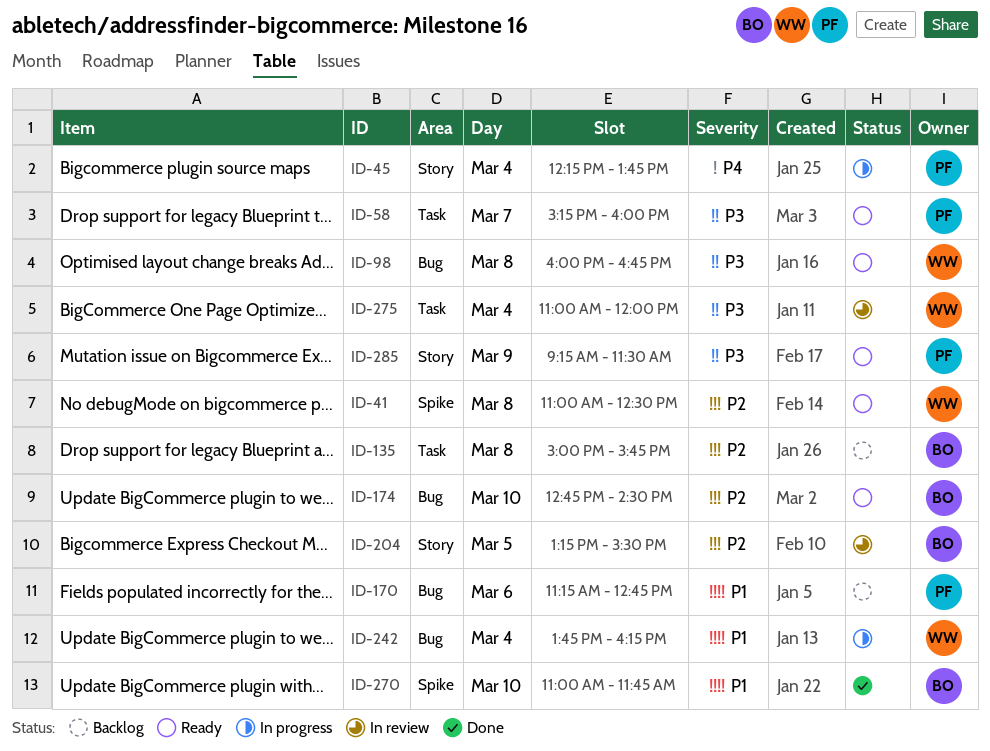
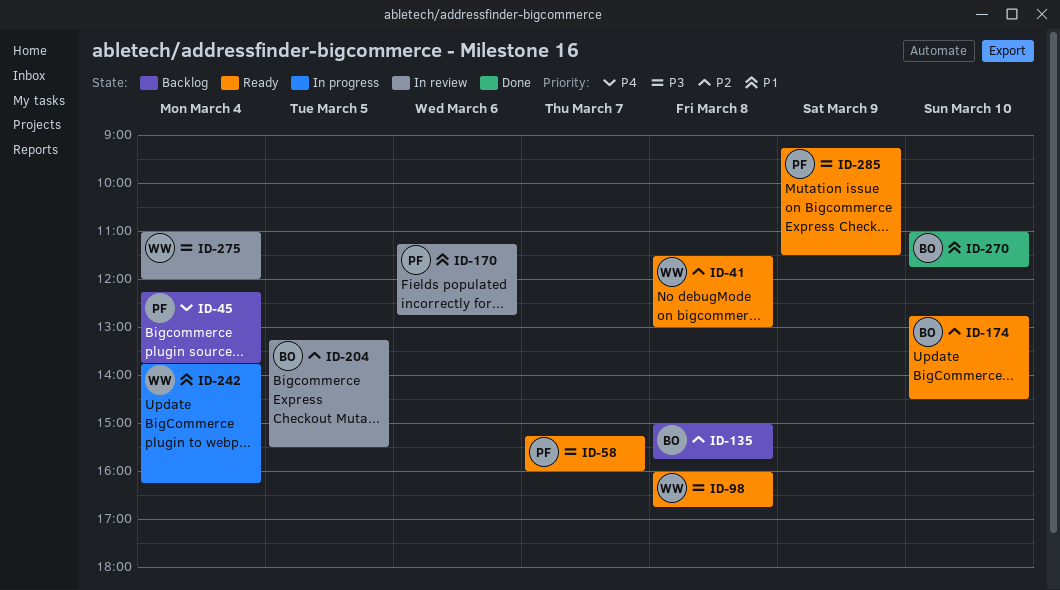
ID-41, begins: 11:00 -> 11:30
ID-41, ends: 12:30 -> 13:00
ID-45, status: In progress -> Backlog
ID-170, status: Backlog -> In review

